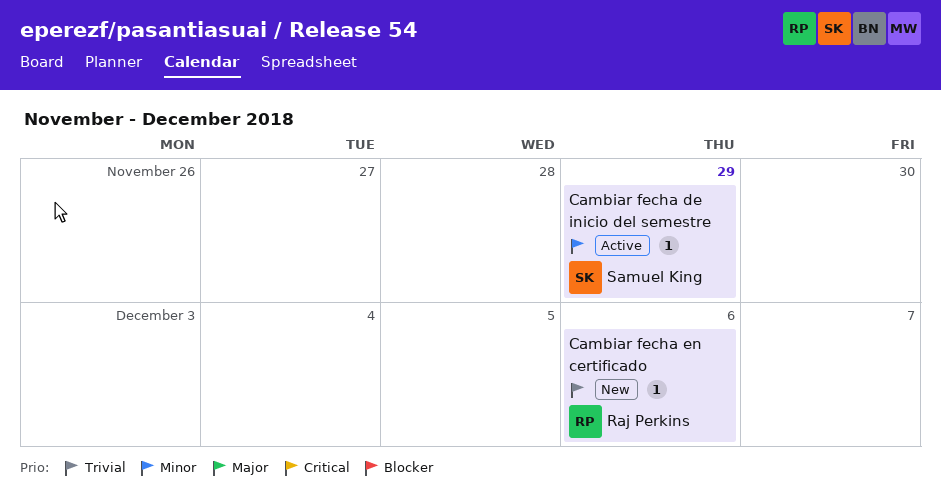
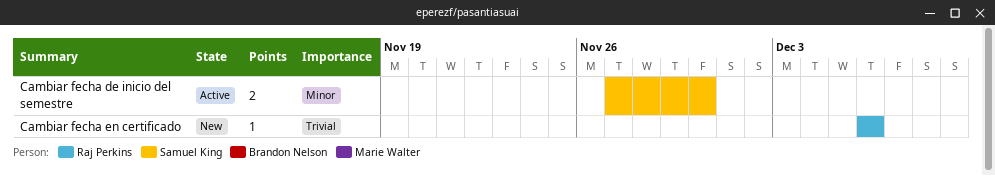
Cambiar fecha de inicio del semestre, estimate: 1 -> 2
Cambiar fecha de inicio del semestre, due: Nov 29 -> Nov 30

